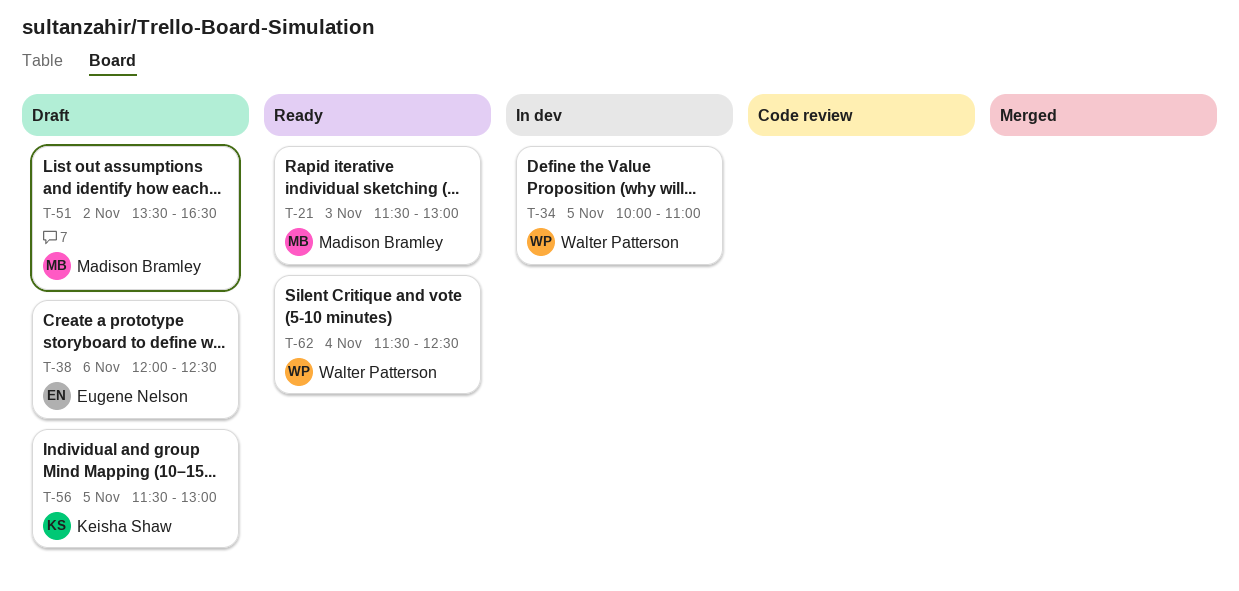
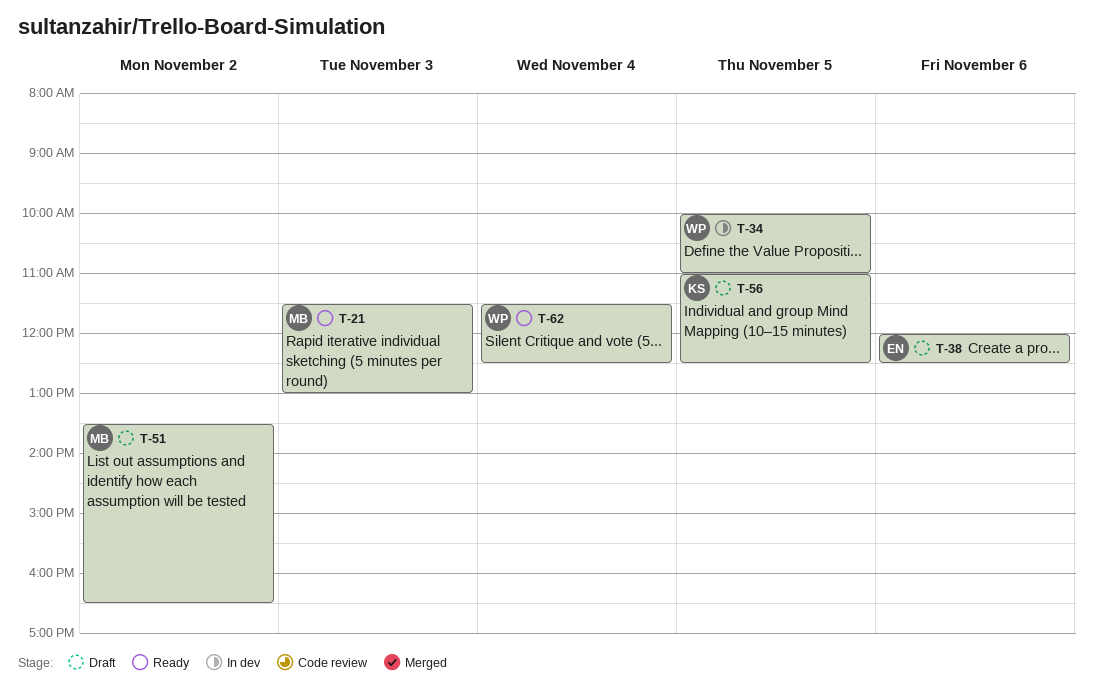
T-56, begins: 11:30 -> 11:00
T-56, ends: 13:00 -> 12:30

